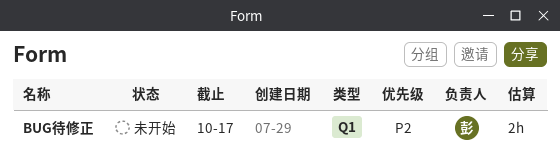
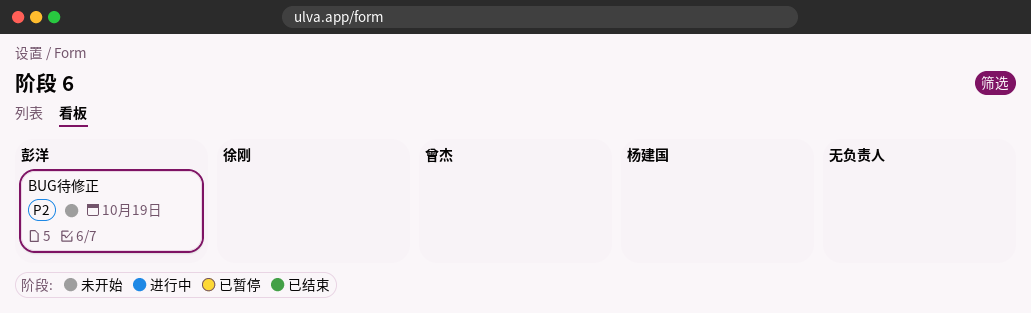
BUG待修正, due: Oct 17 -> Oct 19

